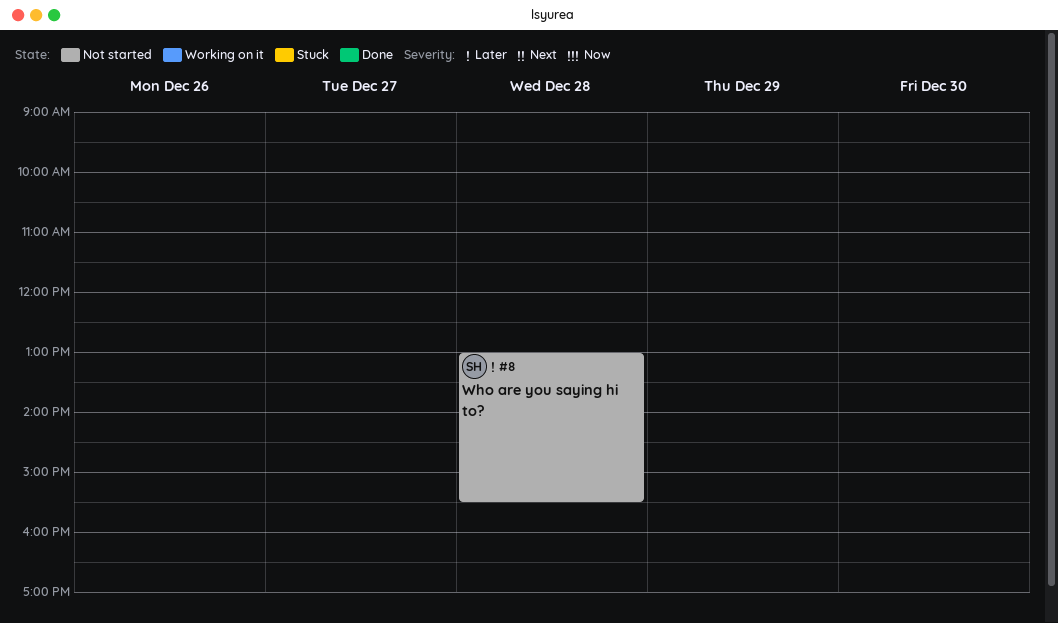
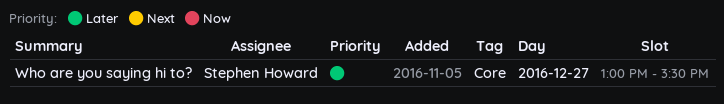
Who are you saying hi to?, day: Dec 28 -> Dec 27

